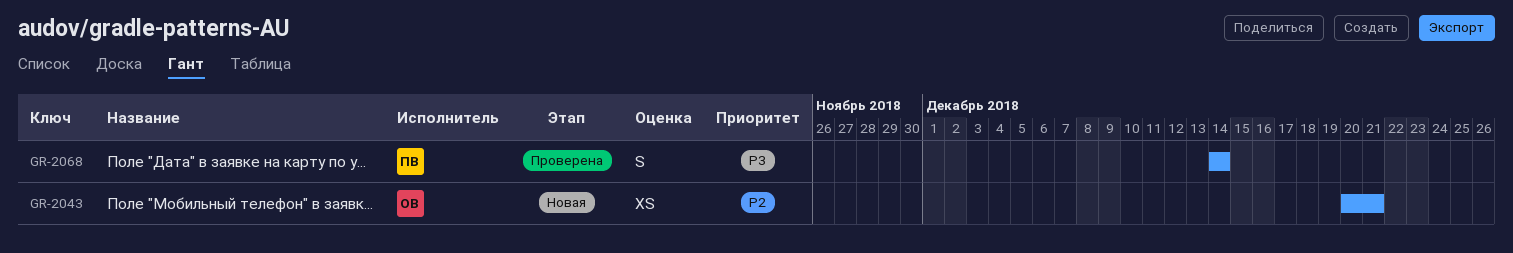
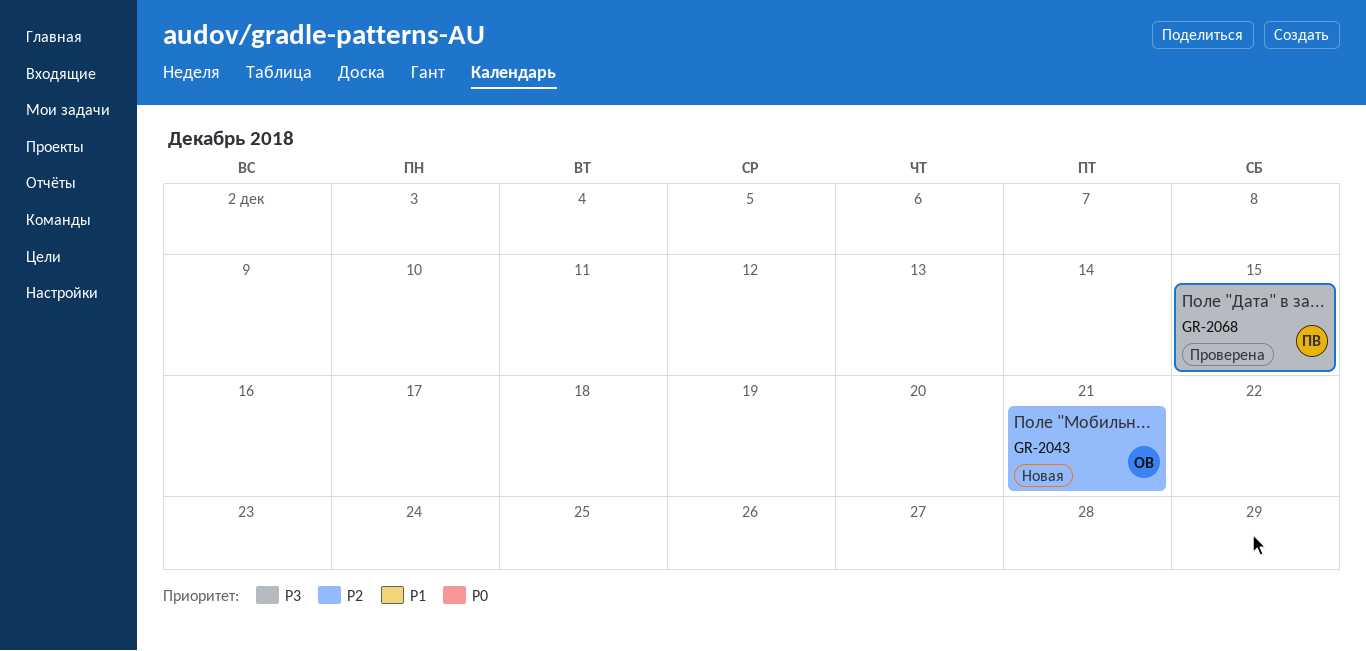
GR-2068, due: Dec 14 -> Dec 15

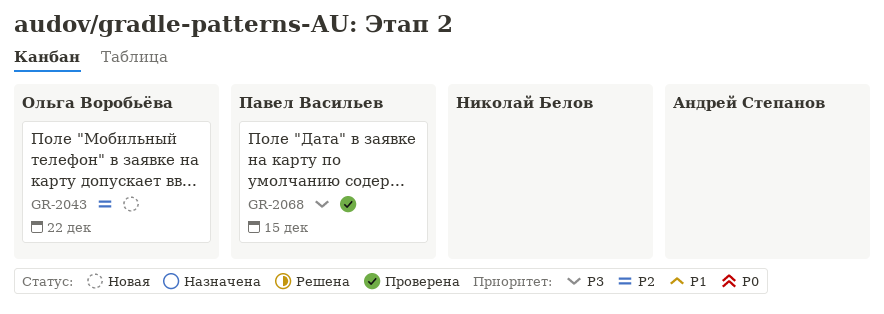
GR-2043, due: Dec 21 -> Dec 22

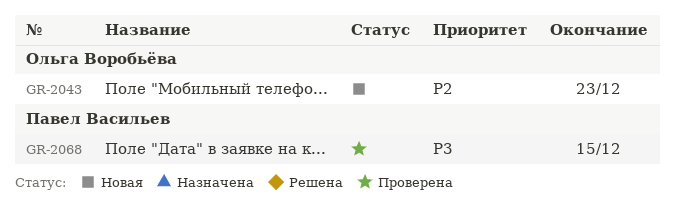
GR-2043, due: Dec 22 -> Dec 23

